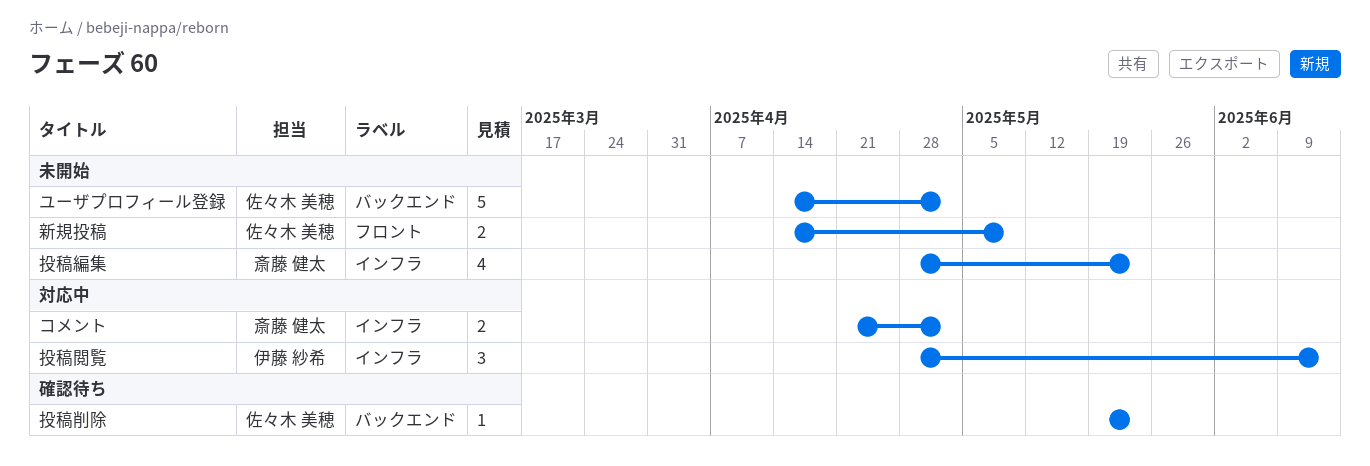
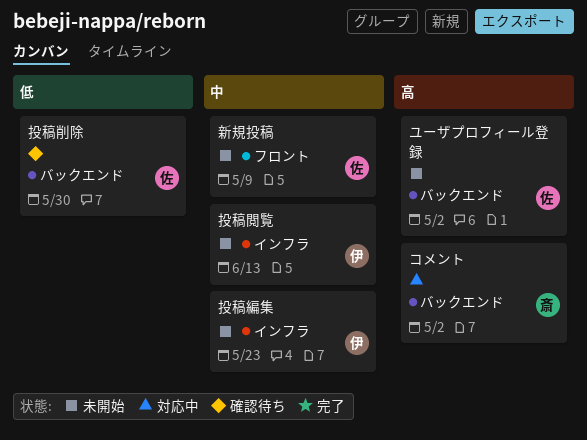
コメント, label: インフラ -> バックエンド
投稿削除, due: May 23 -> May 30
投稿編集, owner: 斎藤 健太 -> 伊藤 紗希
投稿閲覧, status: 対応中 -> 未開始

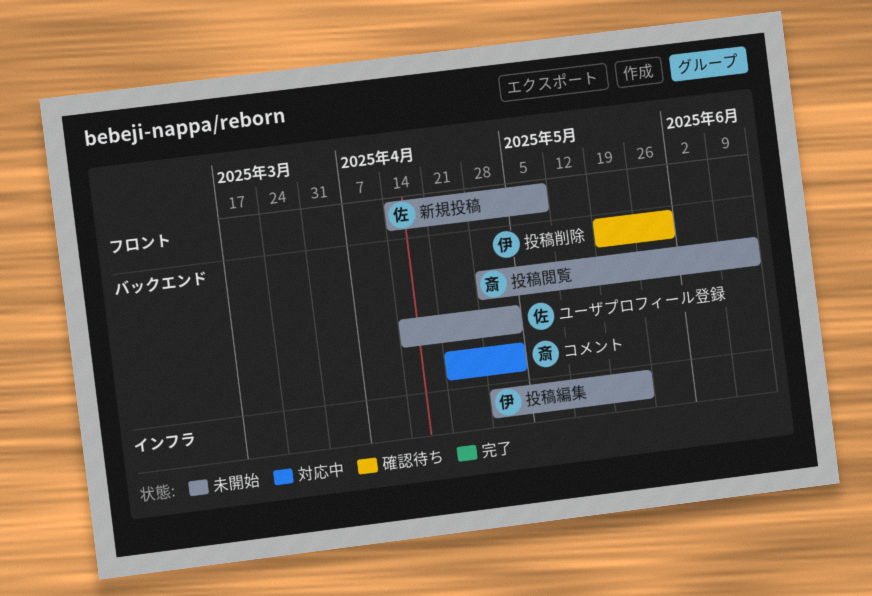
投稿削除, owner: 佐 -> 伊
投稿閲覧, owner: 伊 -> 斎
投稿閲覧, label: インフラ -> バックエンド

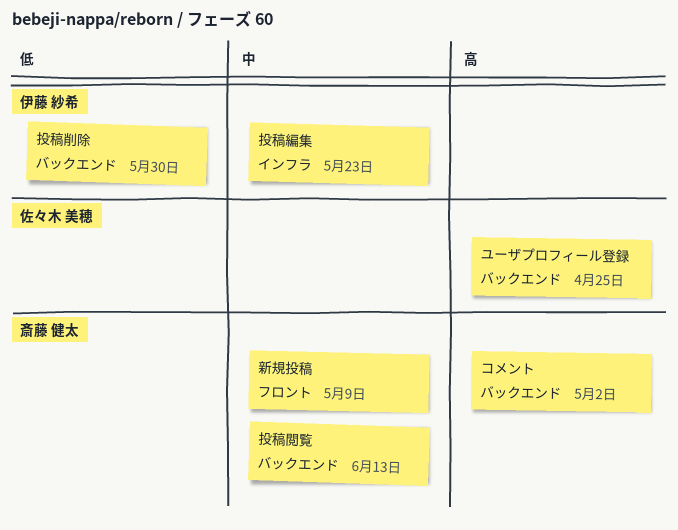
ユーザプロフィール登録, due: May 2 -> Apr 25
新規投稿, owner: 佐々木 美穂 -> 斎藤 健太

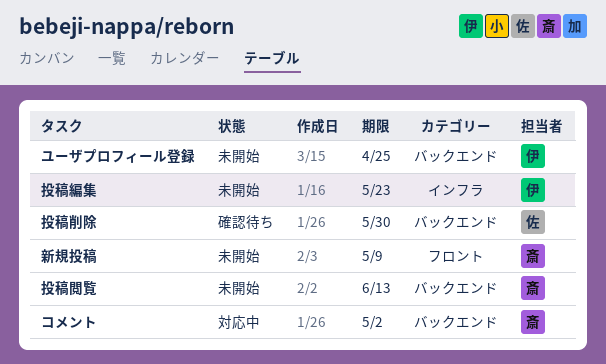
ユーザプロフィール登録, owner: 佐々木 美穂 -> 伊藤 紗希
投稿削除, owner: 伊藤 紗希 -> 佐々木 美穂

